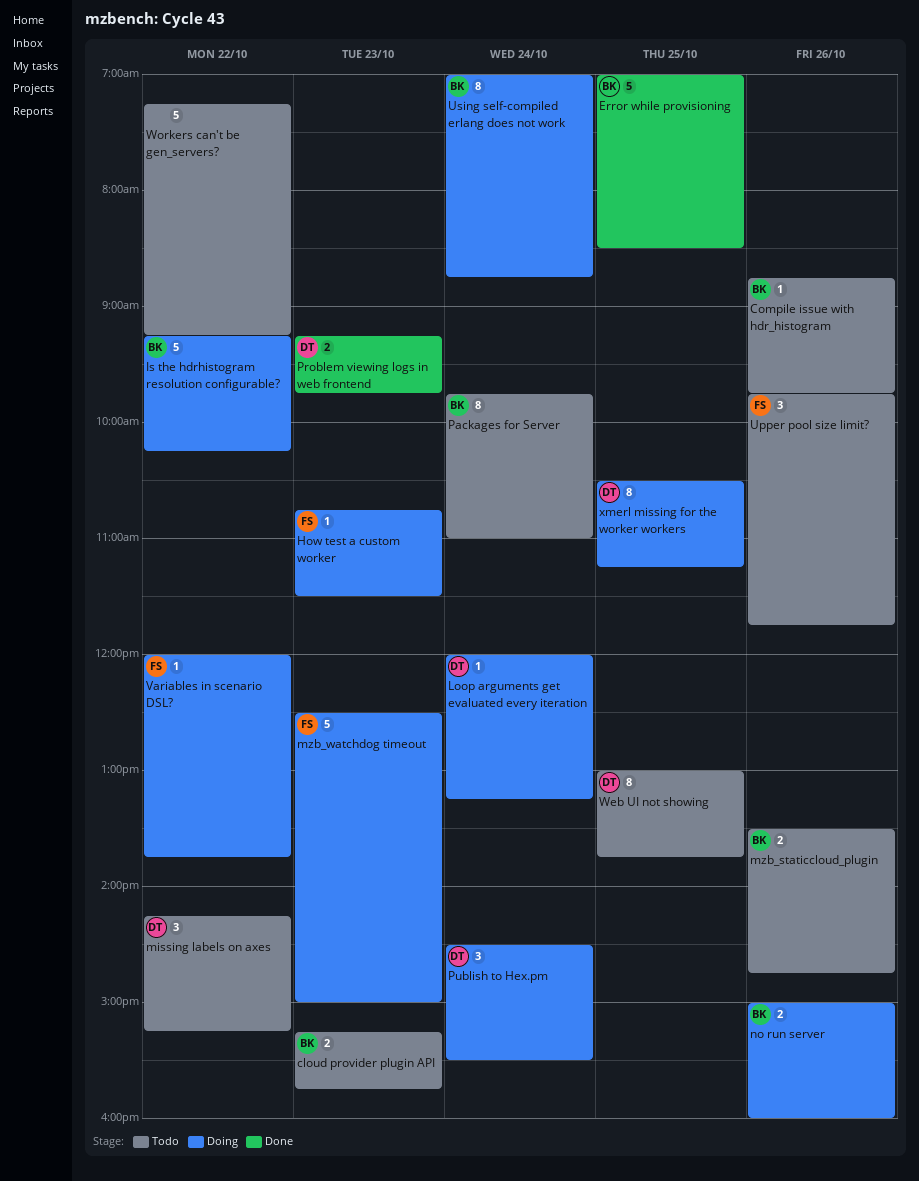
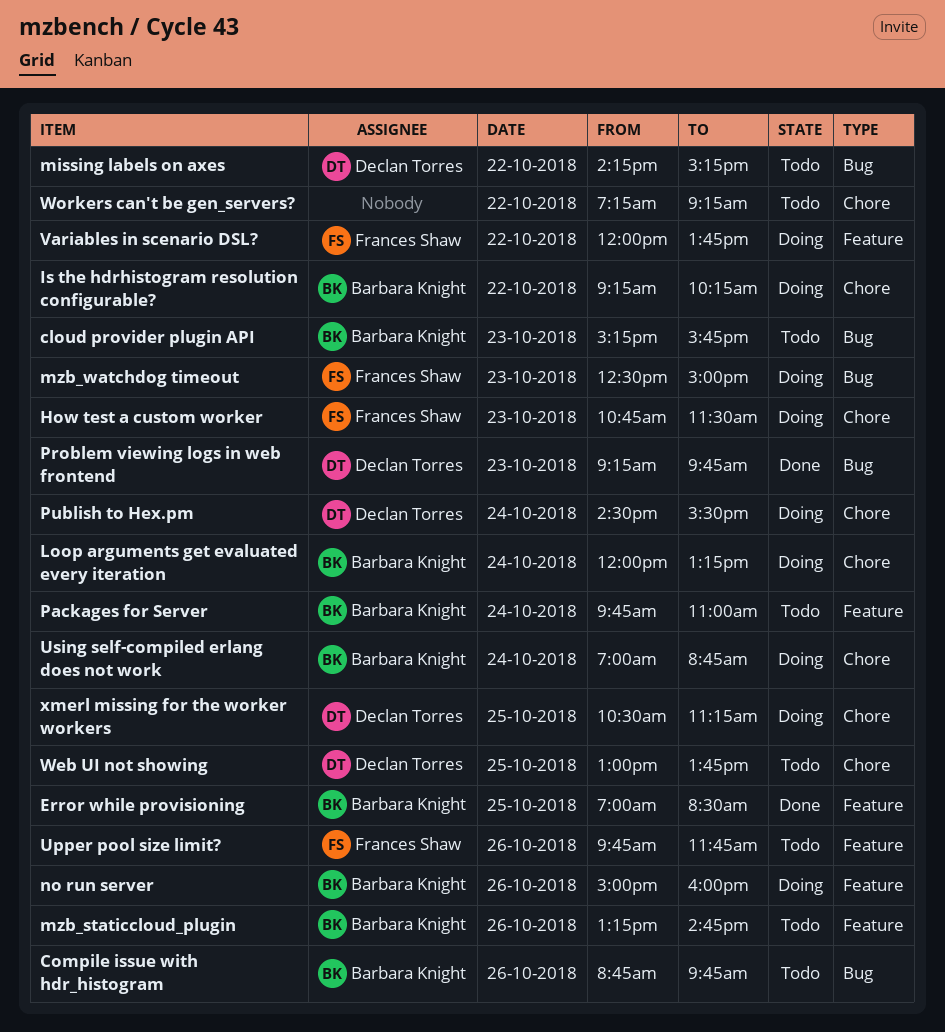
Loop arguments get evaluated every iteration, owner: Declan Torres -> Barbara Knight
mzb_staticcloud_plugin, begins: 13:30 -> 13:15

